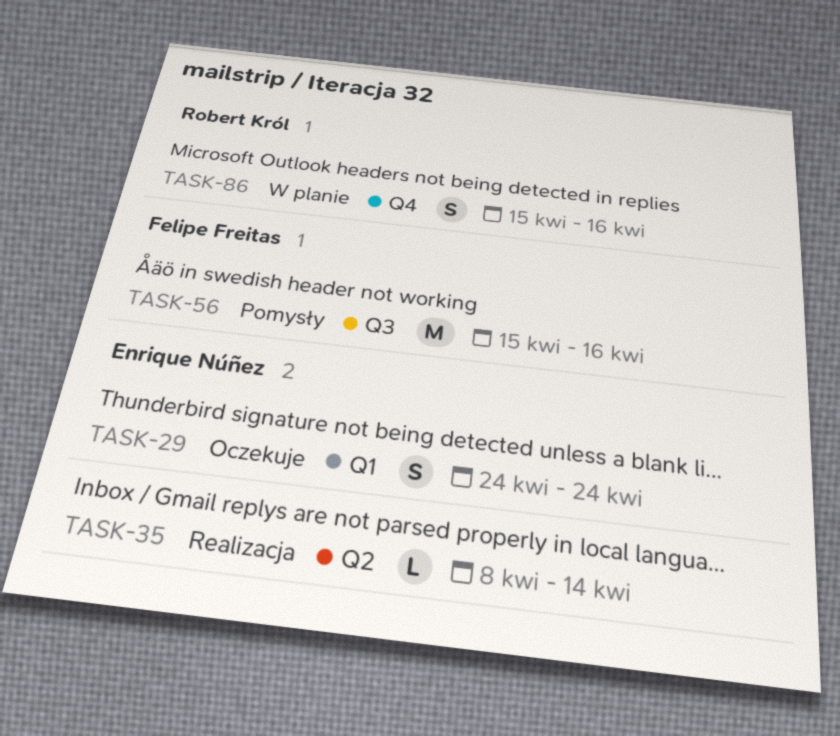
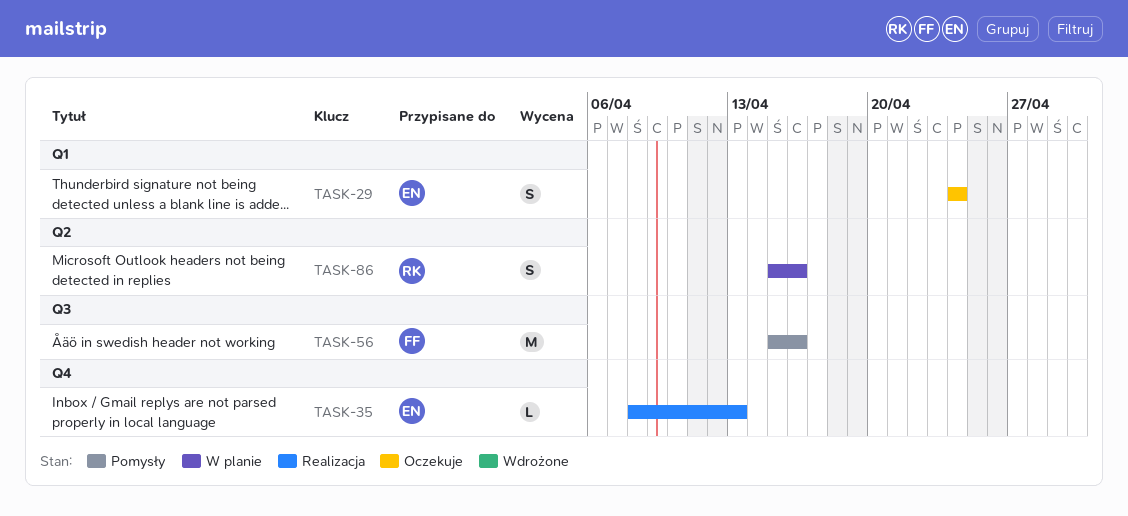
TASK-35, label: Q2 -> Q4
TASK-35, due: Apr 14 -> Apr 13
TASK-86, label: Q4 -> Q2

